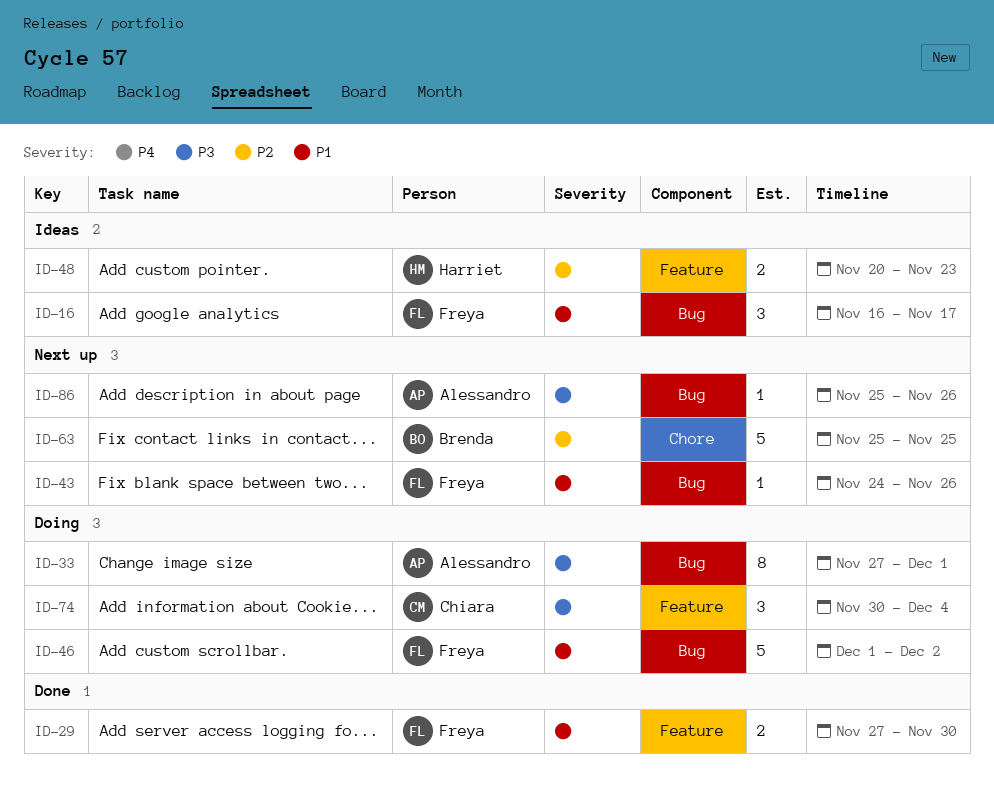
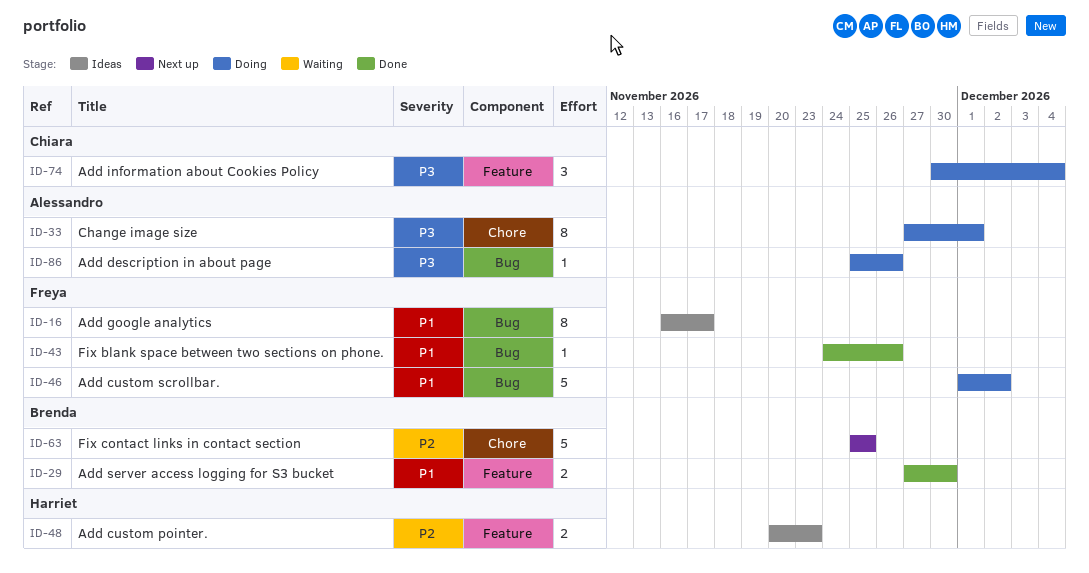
ID-16, estimate: 3 -> 8
ID-29, owner: Freya -> Brenda
ID-33, label: Bug -> Chore
ID-43, status: Next up -> Done
ID-86, status: Next up -> Doing

